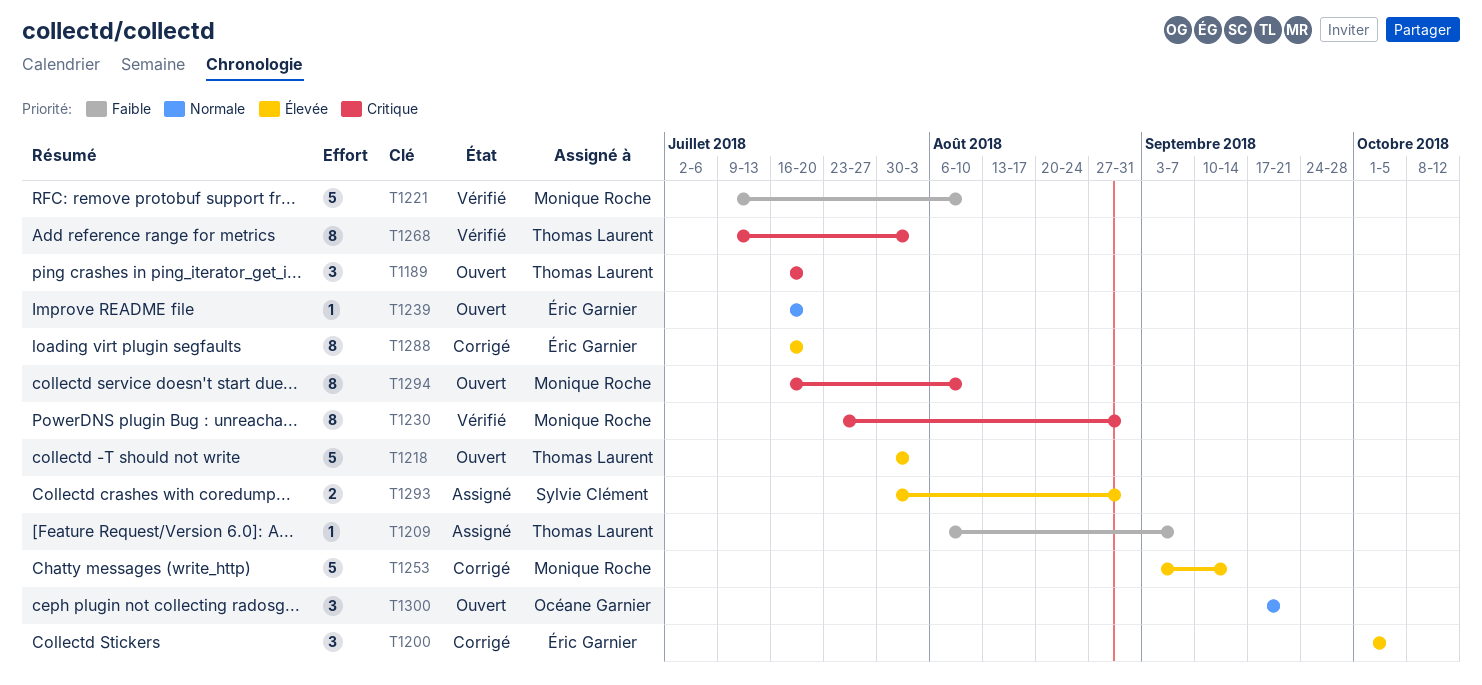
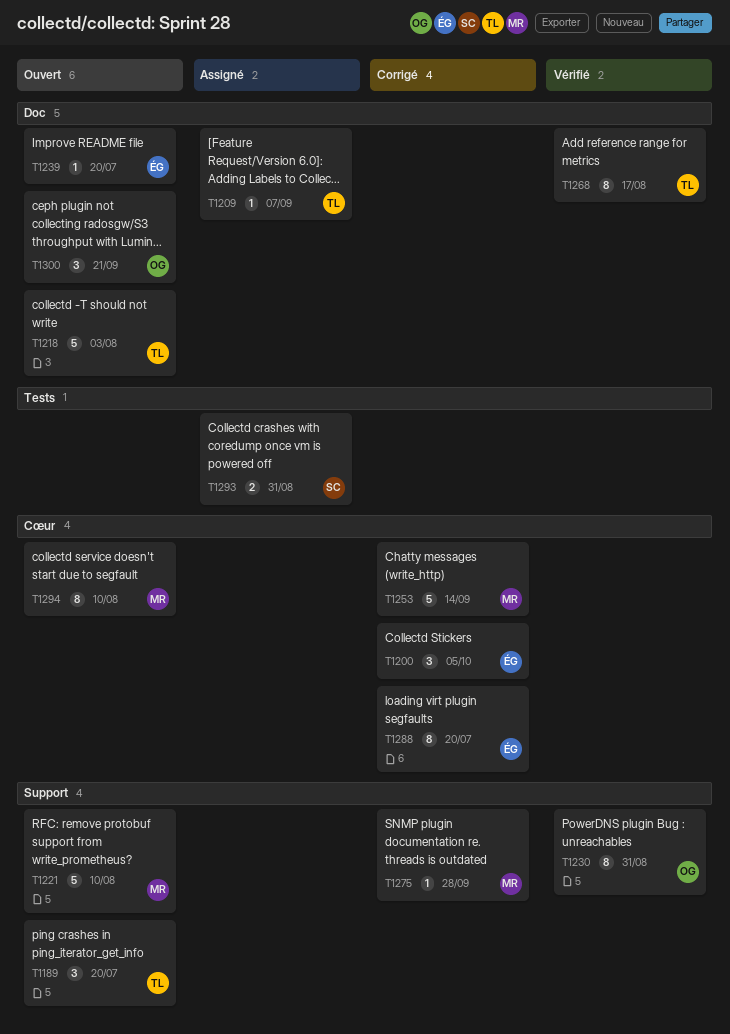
T1221, status: Vérifié -> Ouvert
T1230, owner: Monique Roche -> Océane Garnier
T1268, due: Aug 3 -> Aug 17
T1275: none -> present

